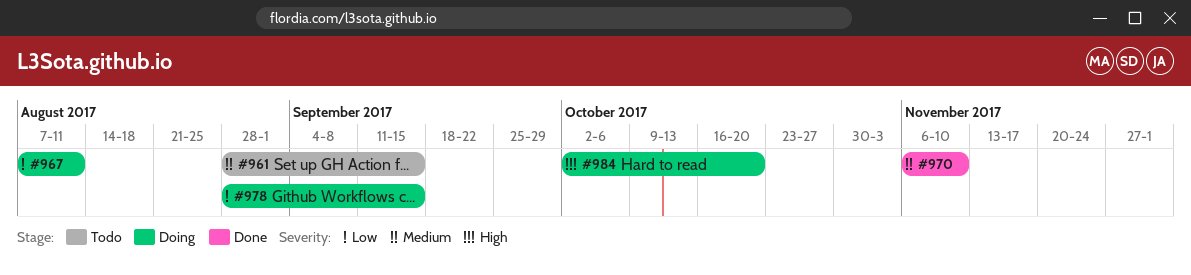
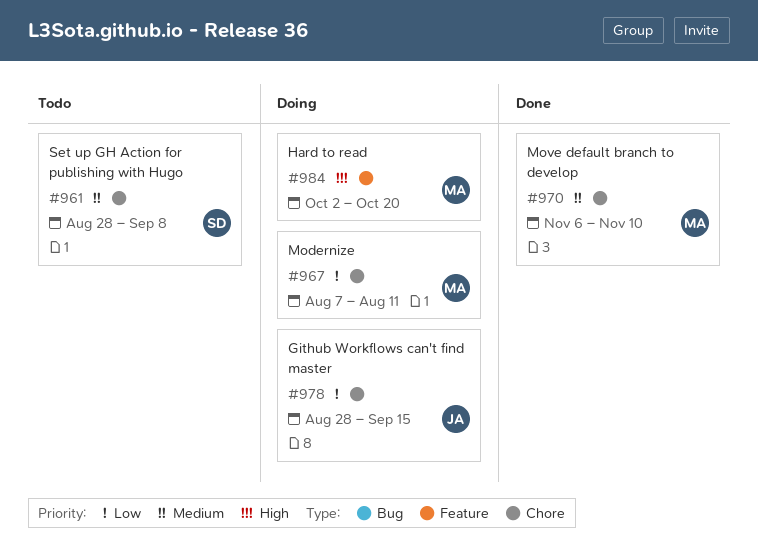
#961, due: Sep 15 -> Sep 8

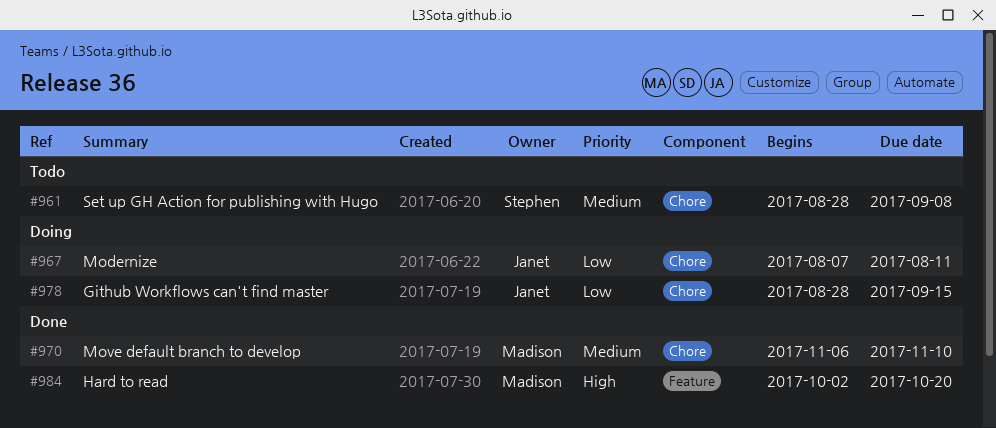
#967, owner: Madison -> Janet
#984, status: Doing -> Done

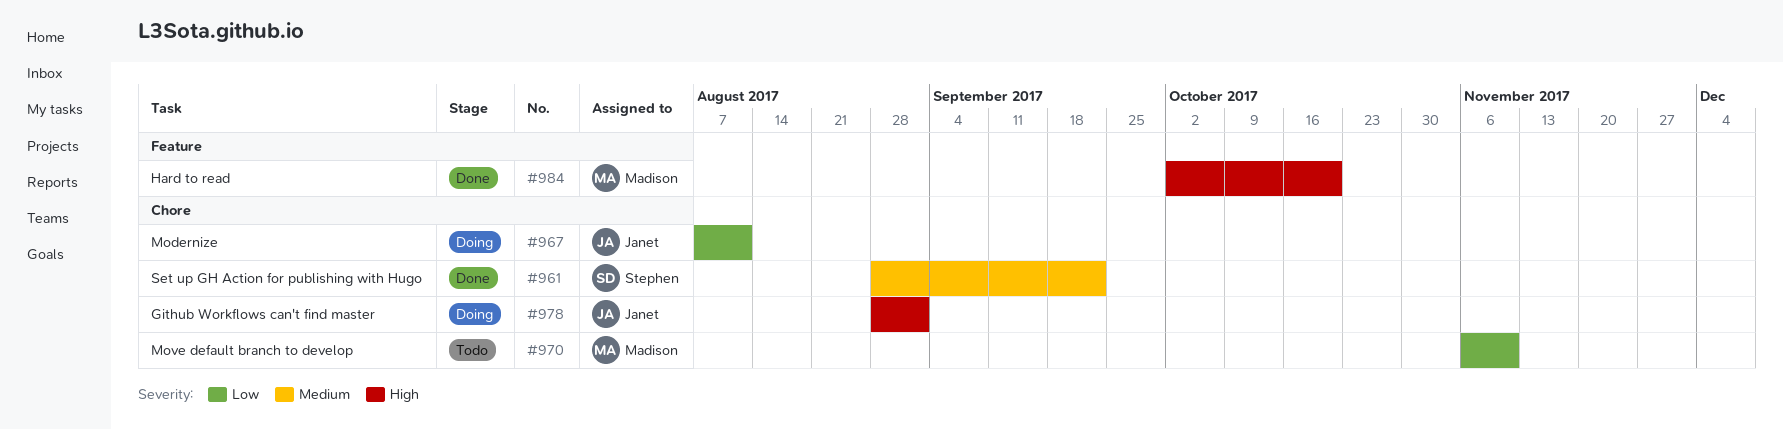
#961, status: Todo -> Done
#961, due: Sep 8 -> Sep 22
#970, status: Done -> Todo
#970, priority: Medium -> Low
#978, priority: Low -> High
#978, due: Sep 15 -> Sep 1

